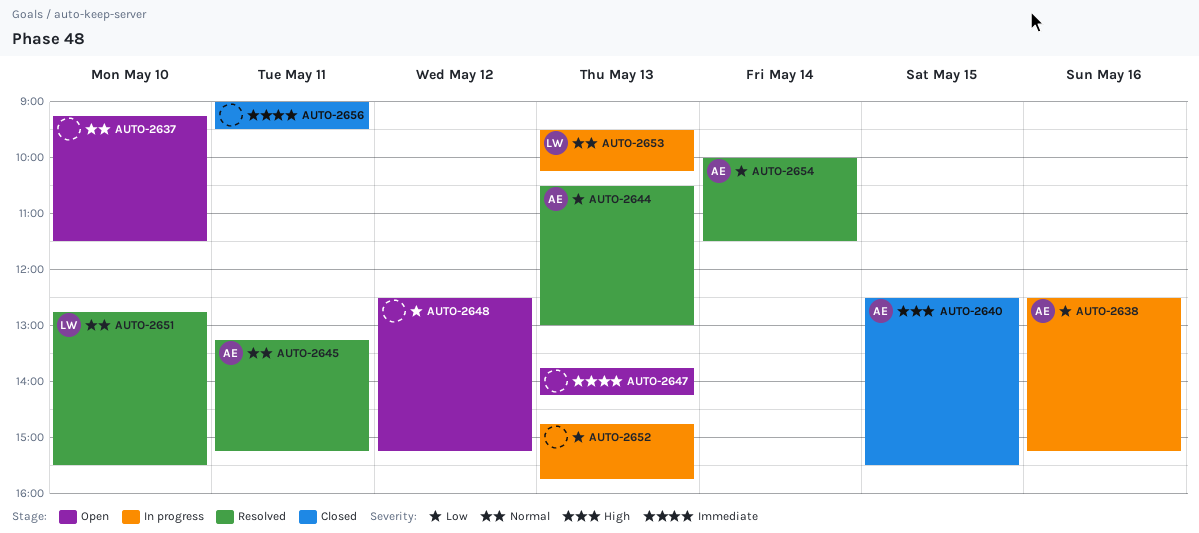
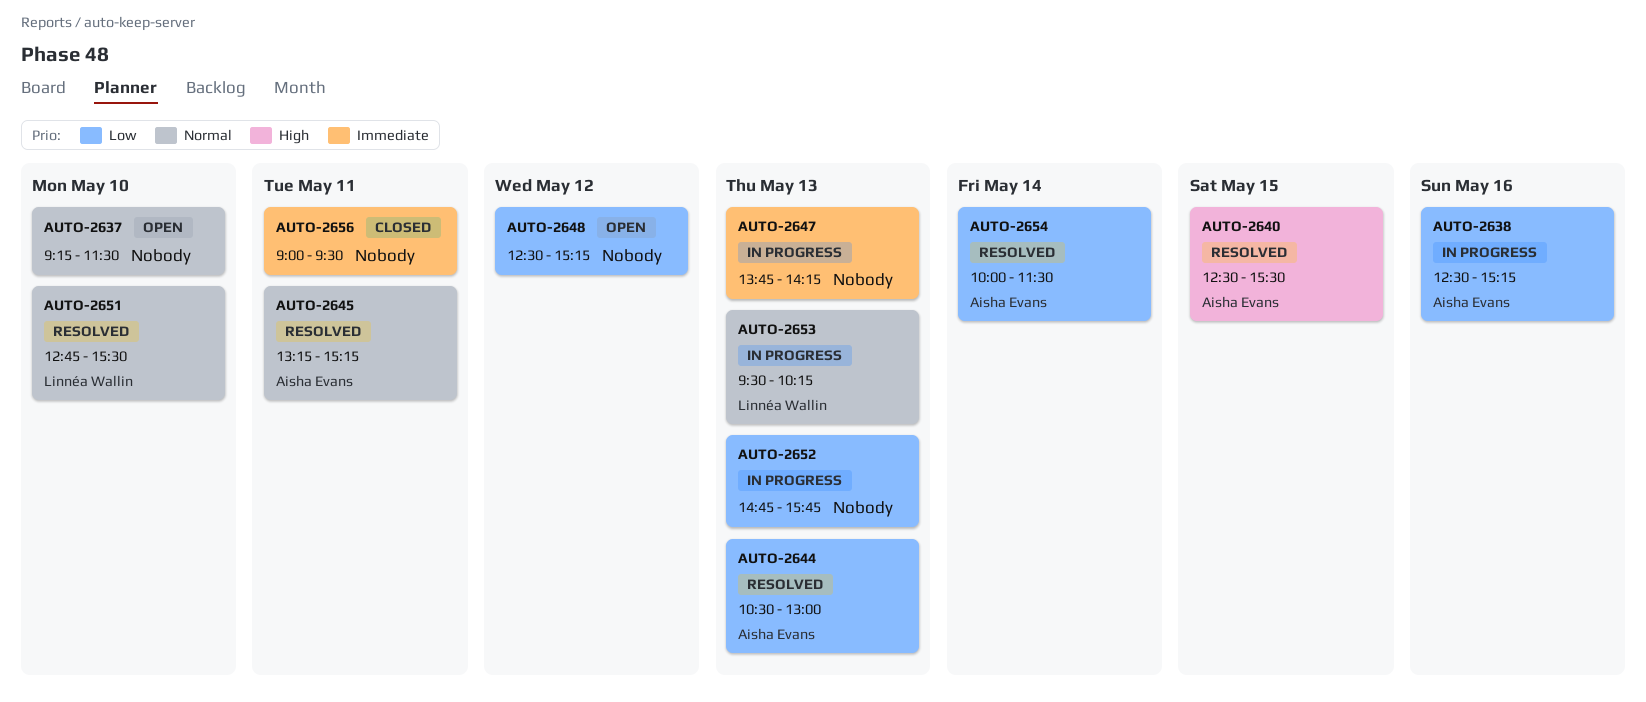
AUTO-2640, status: Closed -> Resolved
AUTO-2647, status: Open -> In progress

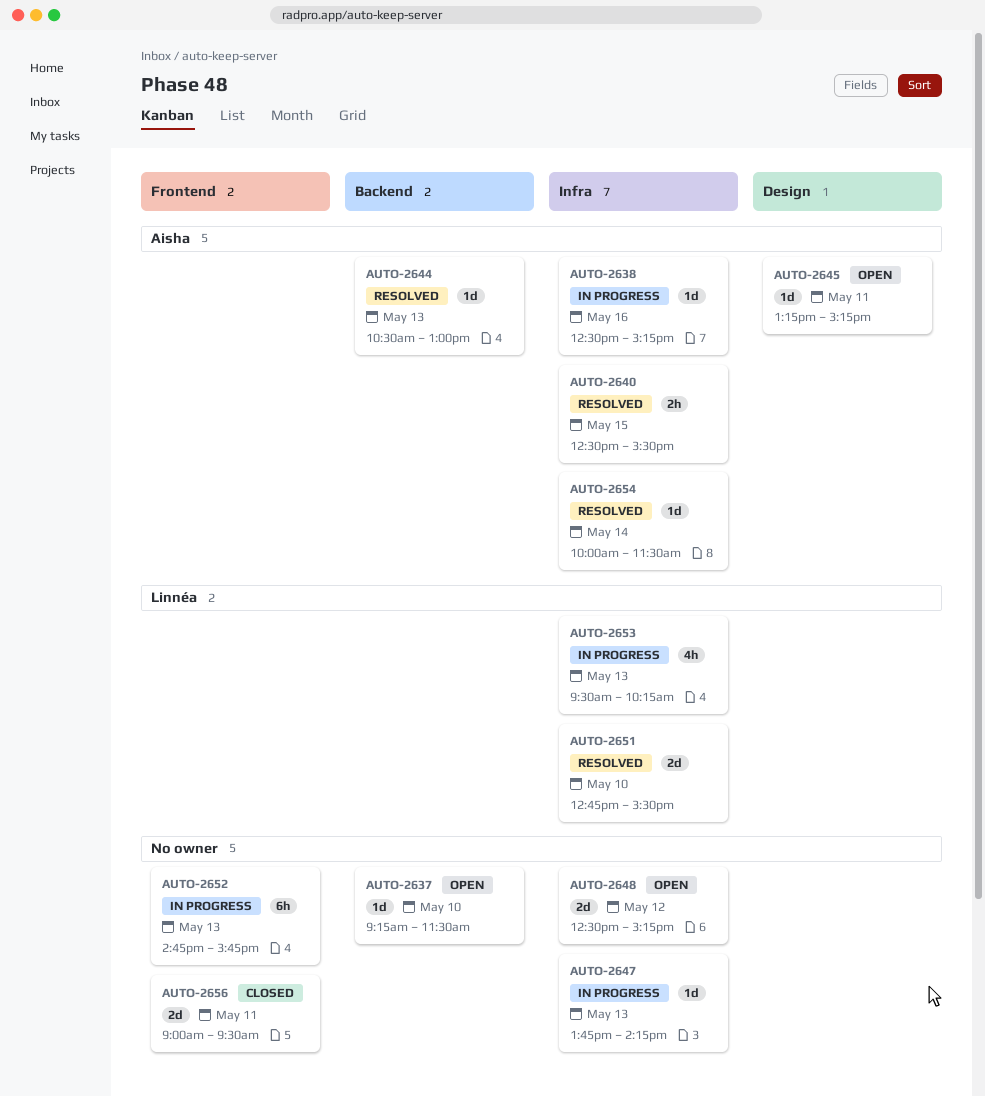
AUTO-2645, status: Resolved -> Open

